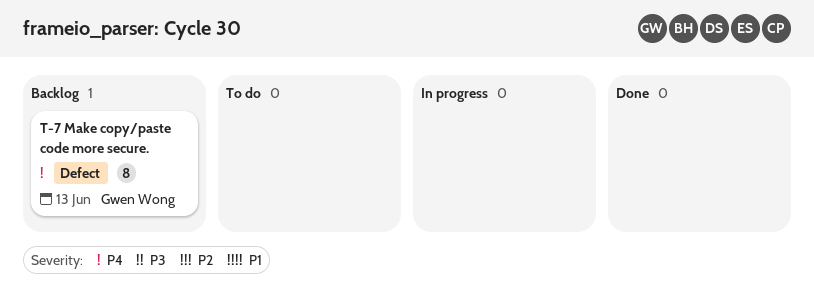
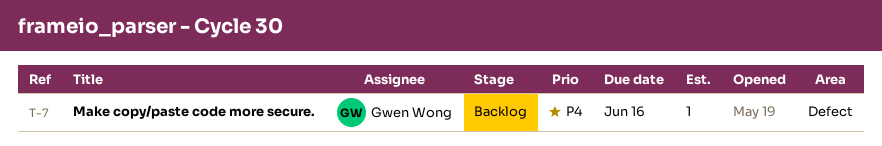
T-7, estimate: 8 -> 1
T-7, due: Jun 13 -> Jun 16

